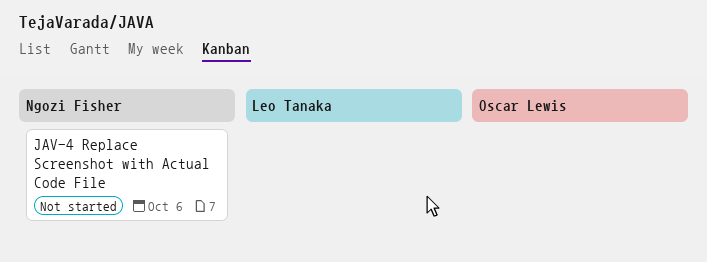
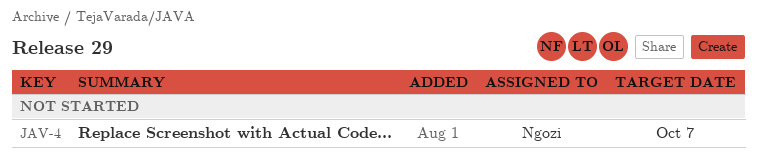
JAV-4, due: Oct 6 -> Oct 7

